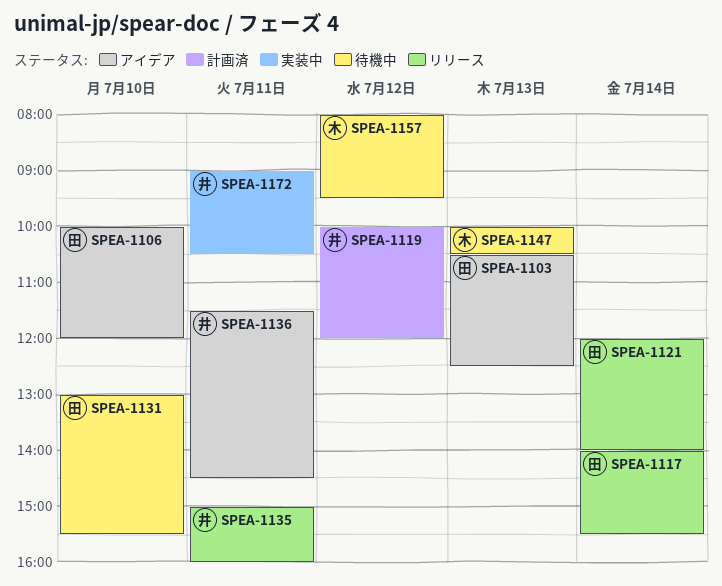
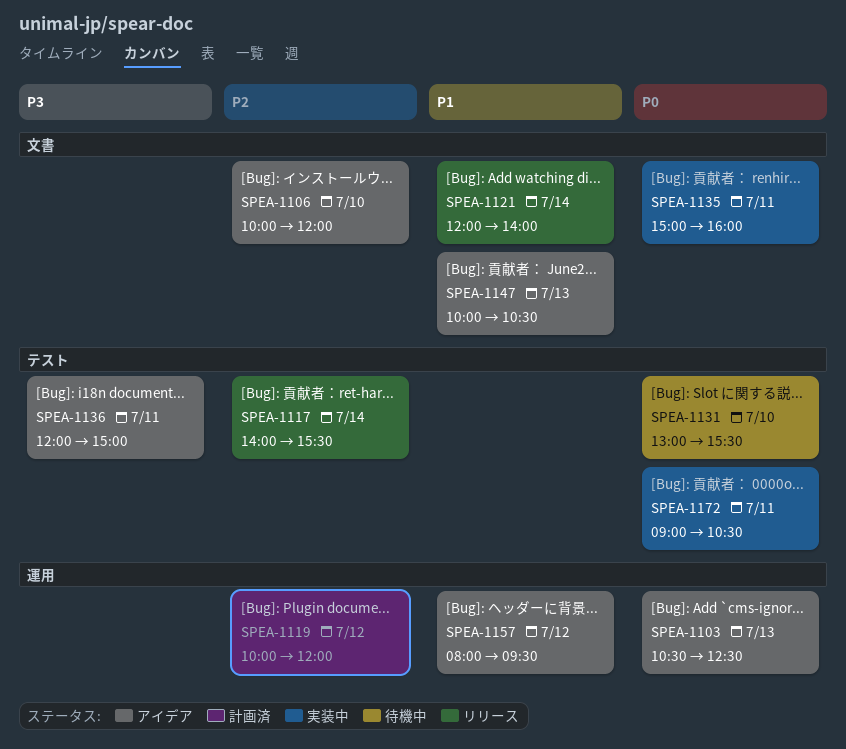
SPEA-1135, status: リリース -> 実装中
SPEA-1136, begins: 11:30 -> 12:00
SPEA-1136, ends: 14:30 -> 15:00
SPEA-1147, status: 待機中 -> アイデア
SPEA-1157, status: 待機中 -> アイデア

